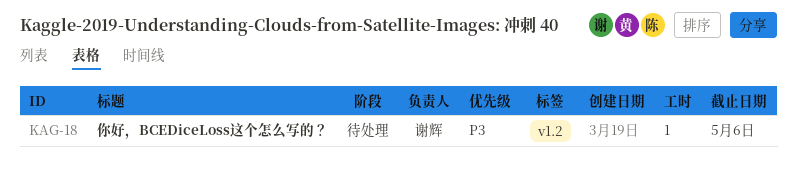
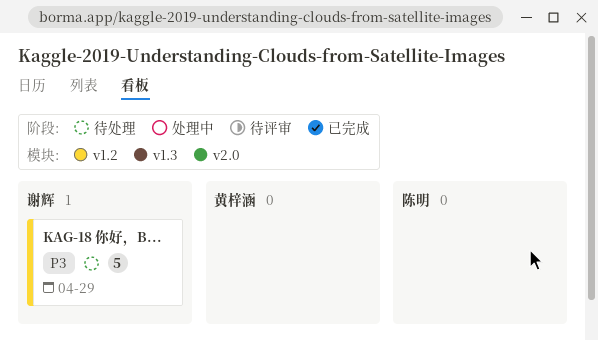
KAG-18, estimate: 1 -> 5
KAG-18, due: May 6 -> Apr 29

